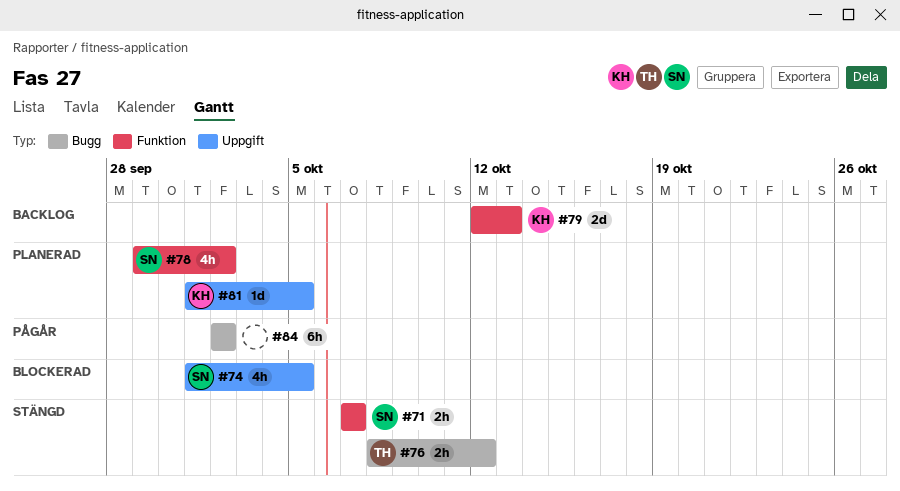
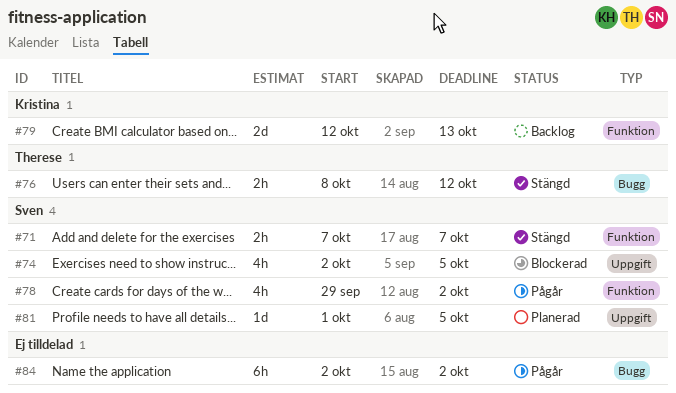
#74, start: Oct 1 -> Oct 2
#78, status: Planerad -> Pågår
#81, owner: Kristina -> Sven

